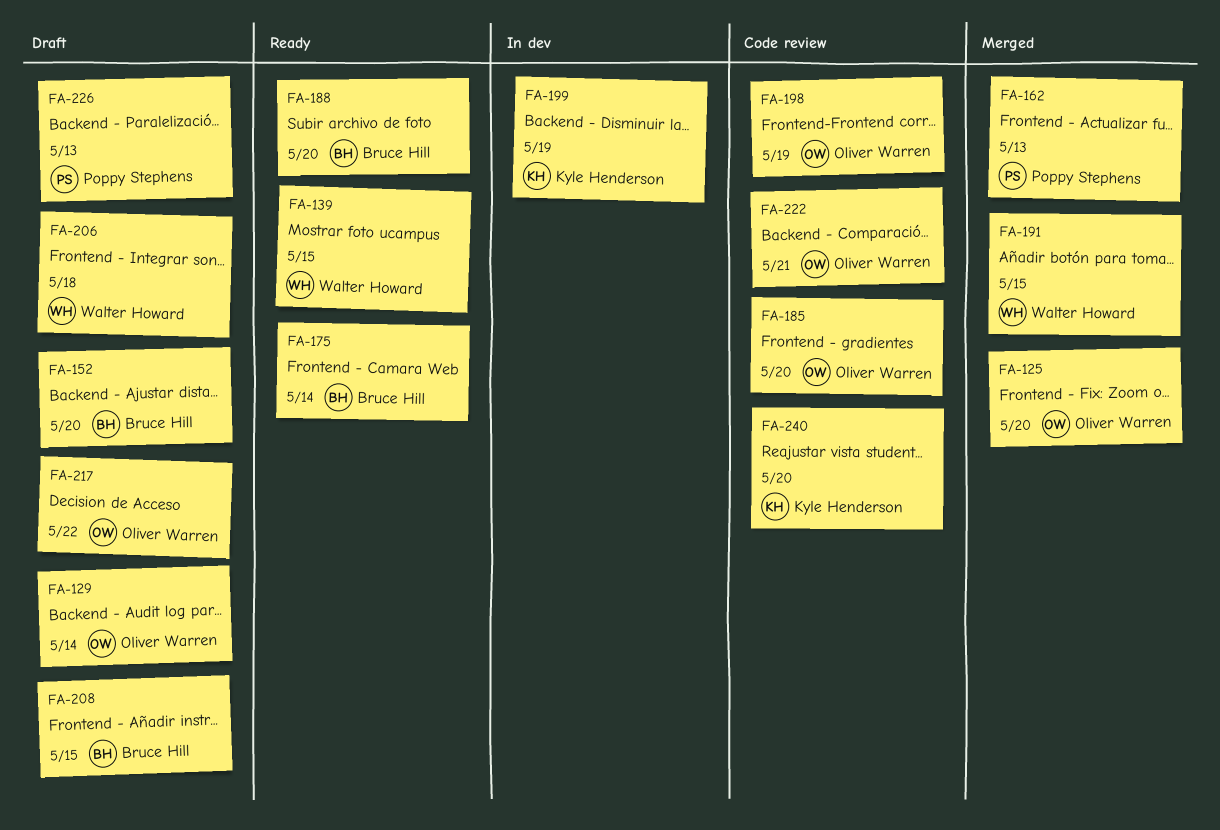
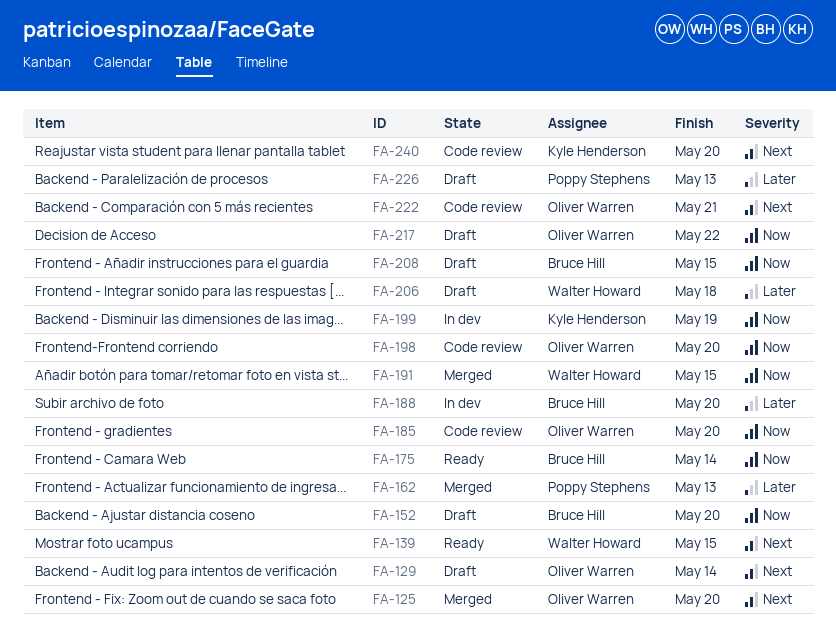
FA-188, status: Ready -> In dev
FA-198, due: May 19 -> May 20

